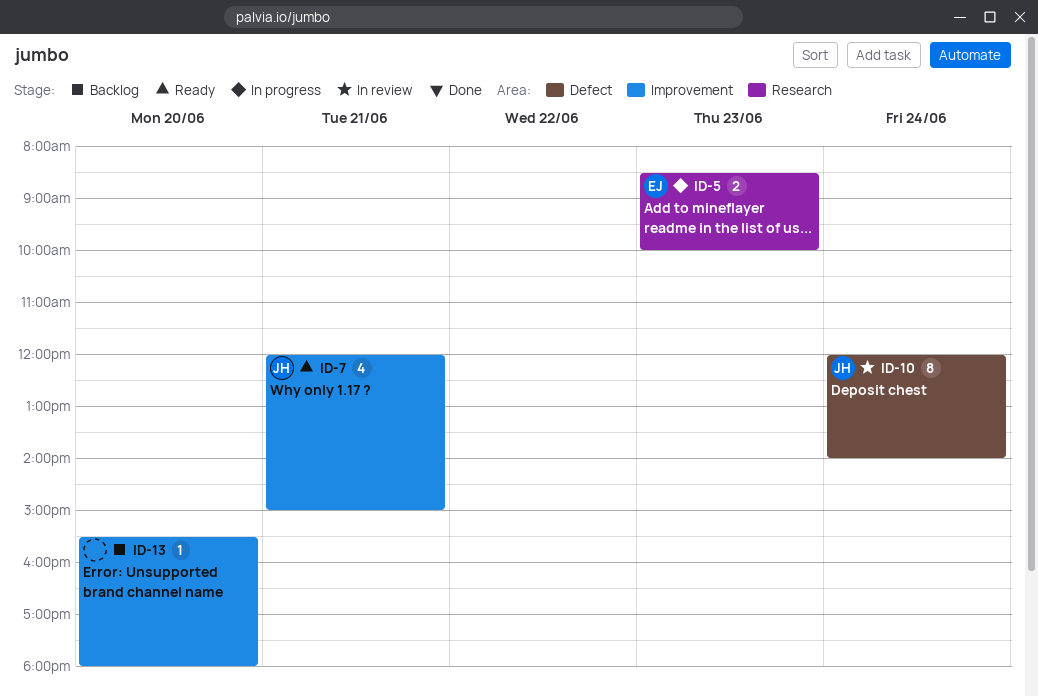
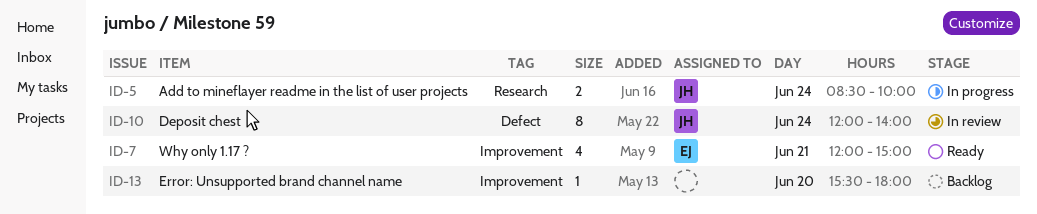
ID-5, owner: EJ -> JH
ID-5, day: Jun 23 -> Jun 24
ID-7, owner: JH -> EJ

